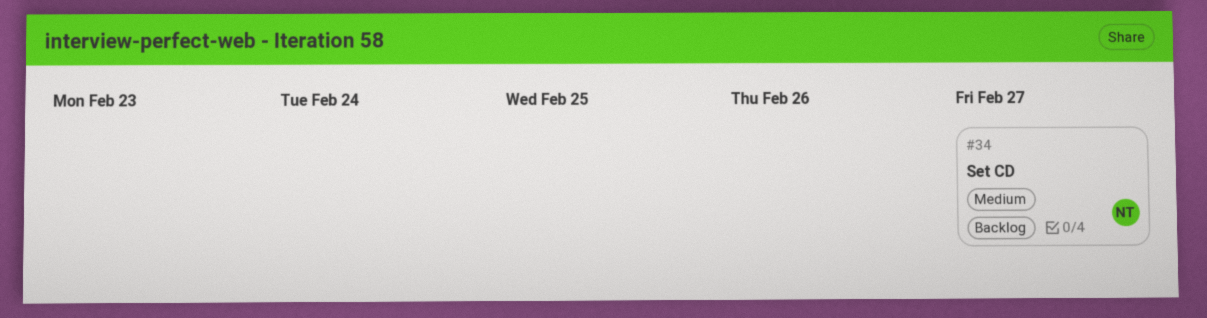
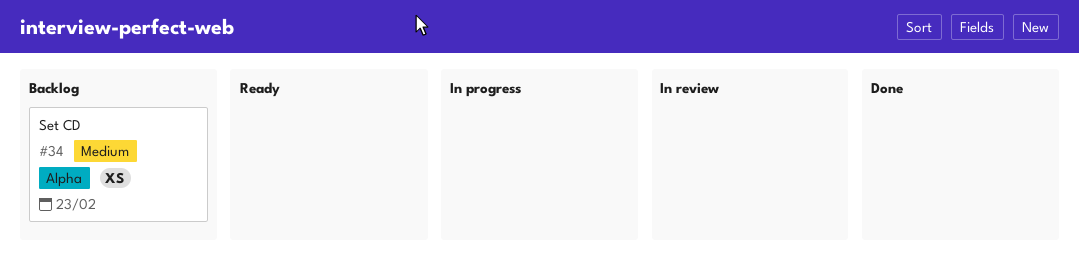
#34, due: Feb 27 -> Feb 23

